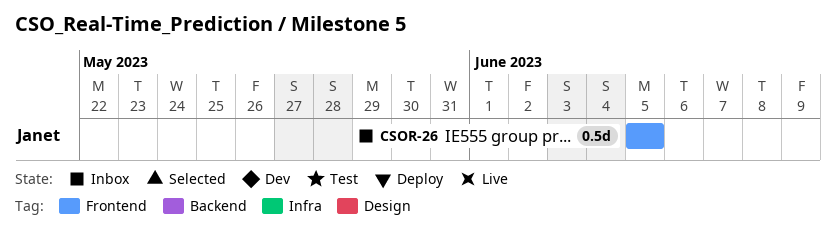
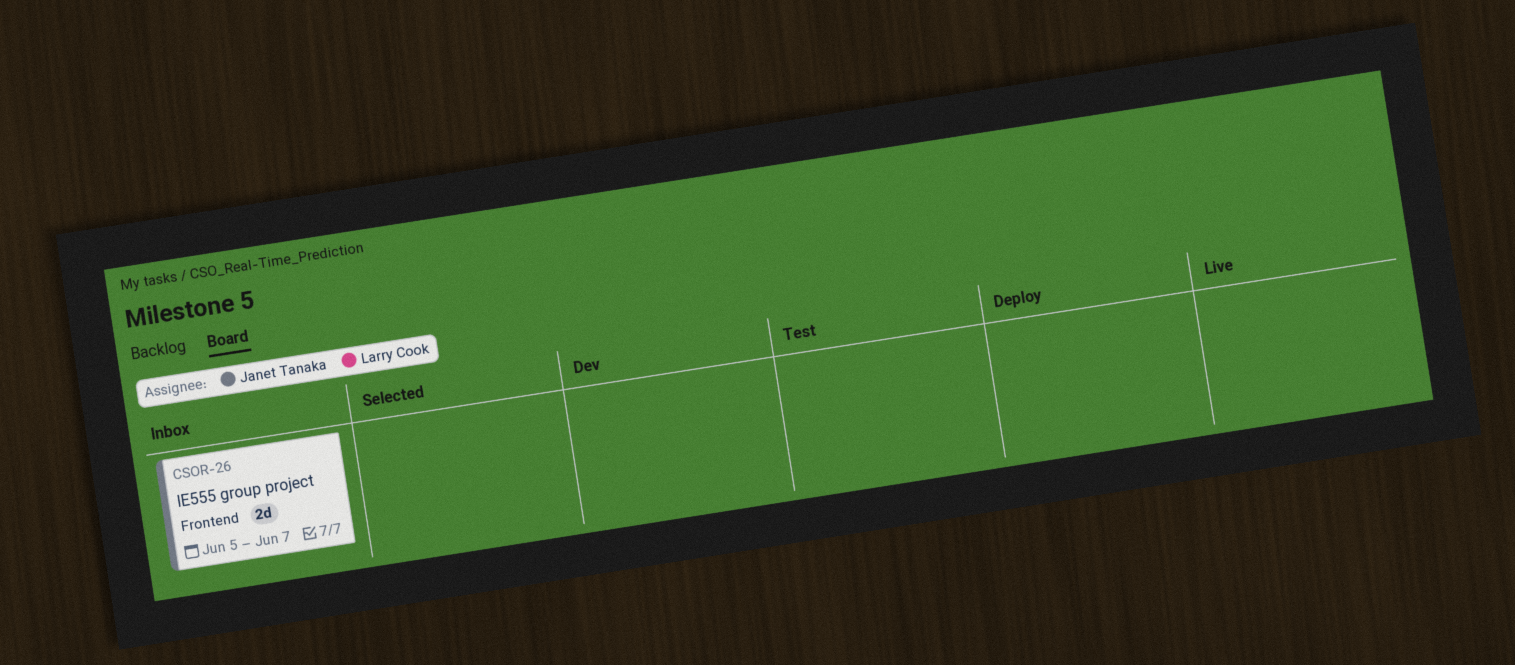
CSOR-26, estimate: 0.5d -> 2d
CSOR-26, due: Jun 5 -> Jun 7

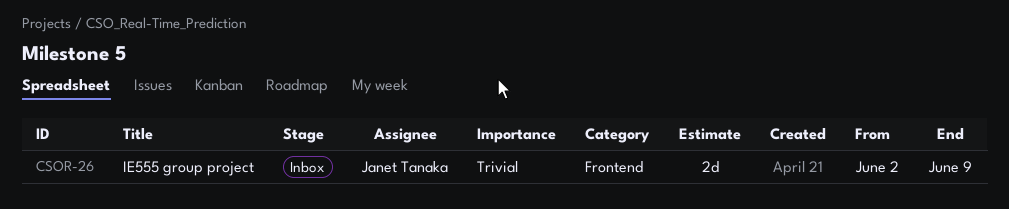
CSOR-26, start: Jun 5 -> Jun 2
CSOR-26, due: Jun 7 -> Jun 9

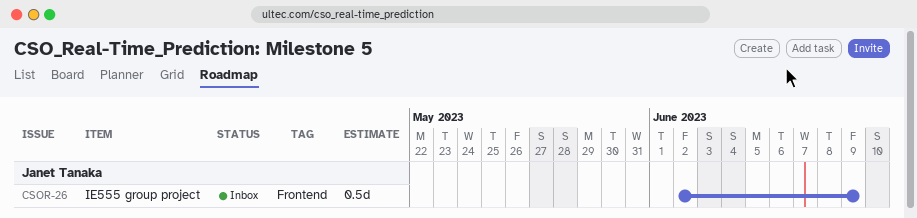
CSOR-26, estimate: 2d -> 0.5d

